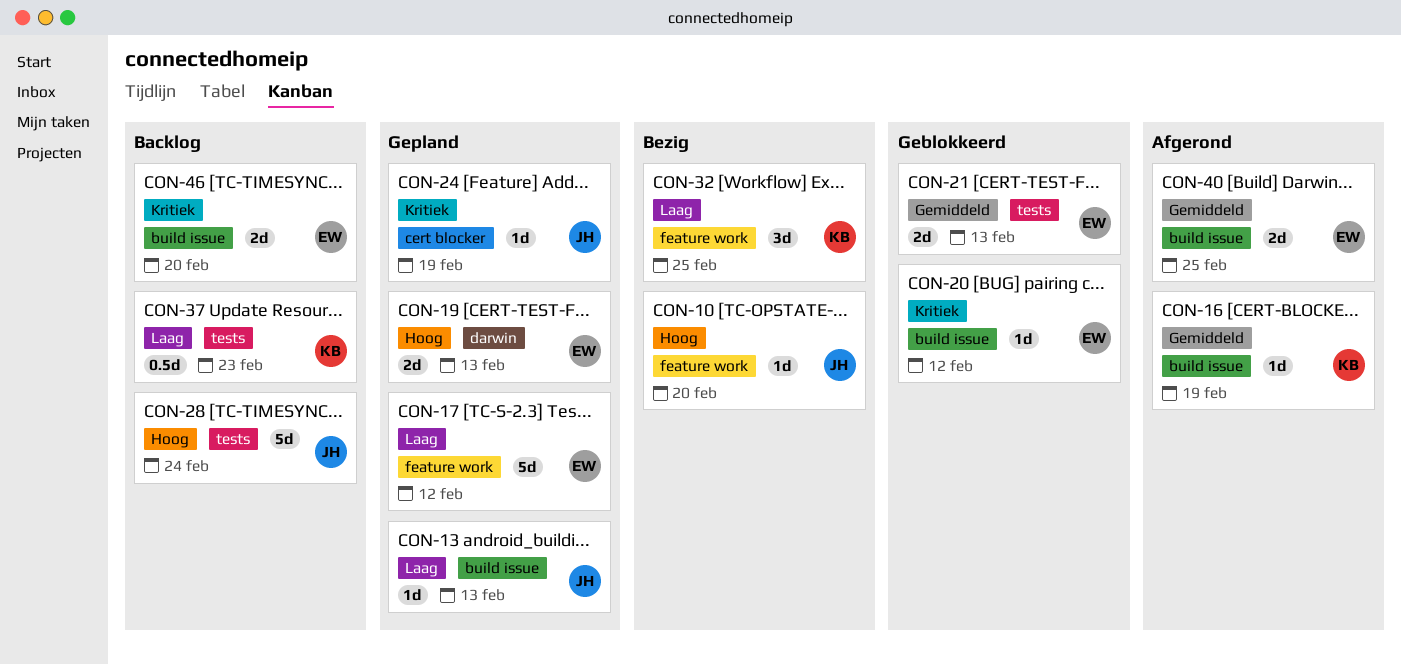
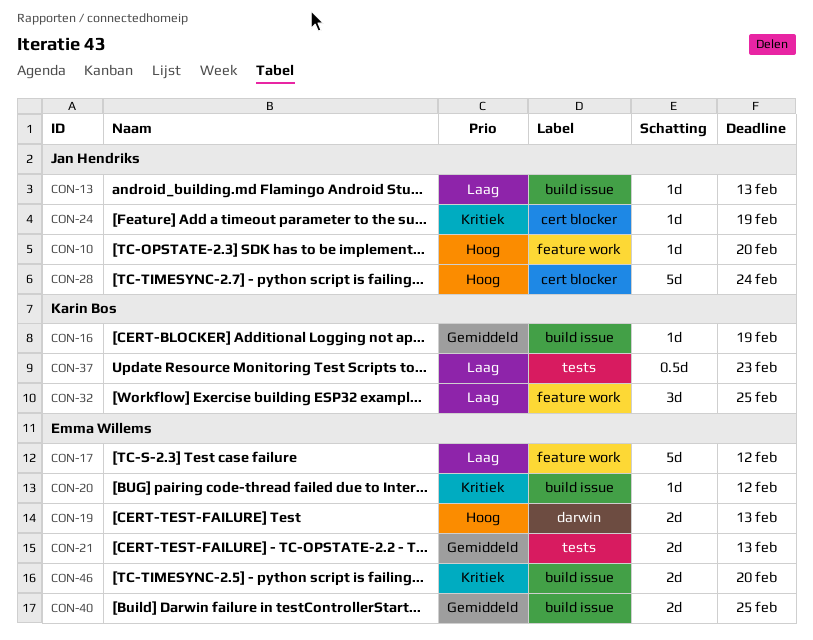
CON-28, label: tests -> cert blocker

